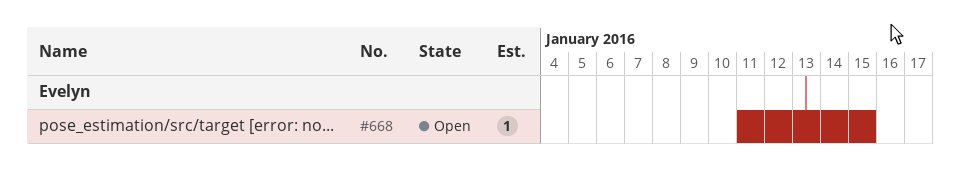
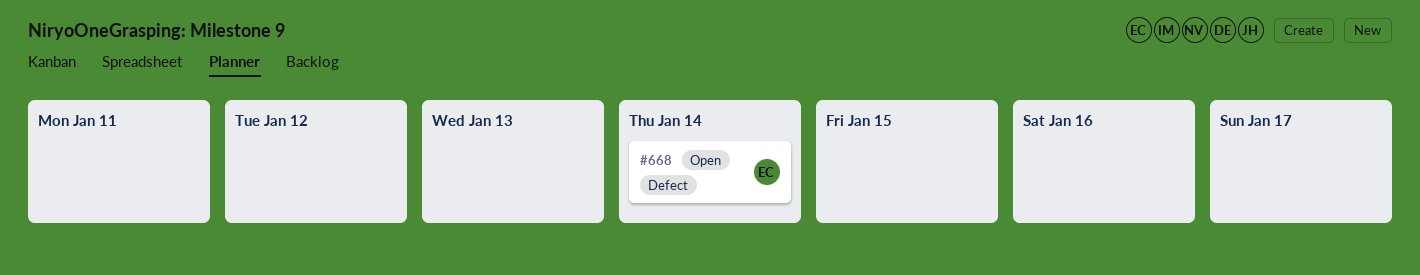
#668, due: Jan 15 -> Jan 14

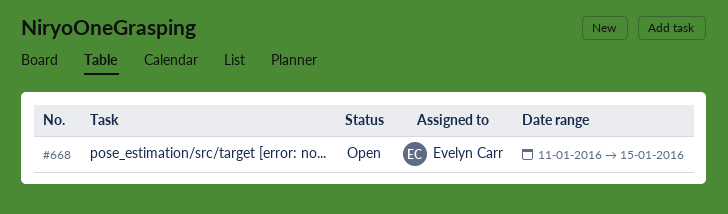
#668, due: Jan 14 -> Jan 15

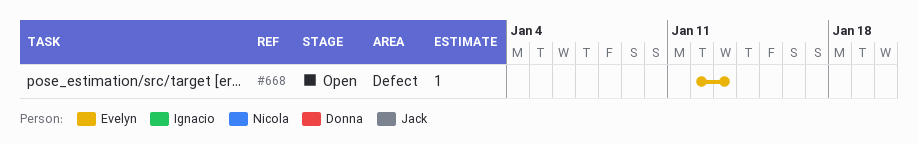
#668, start: Jan 11 -> Jan 12
#668, due: Jan 15 -> Jan 13

